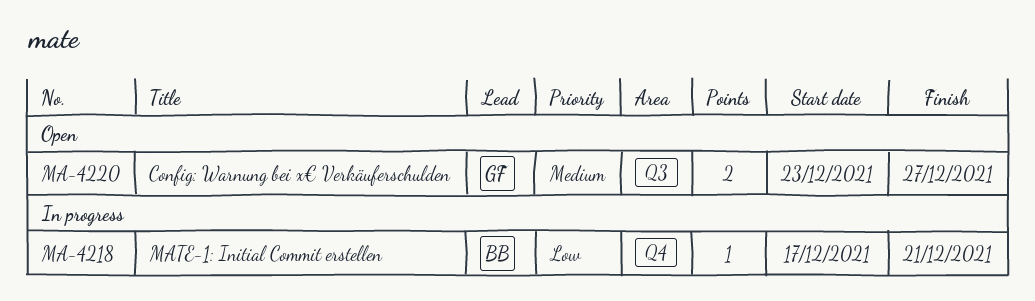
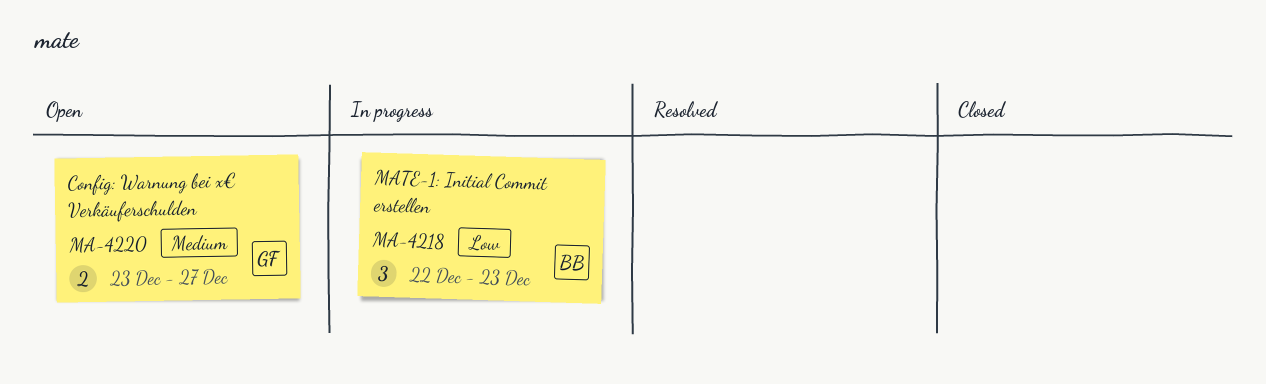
MA-4218, estimate: 1 -> 3
MA-4218, start: Dec 17 -> Dec 22
MA-4218, due: Dec 21 -> Dec 23

